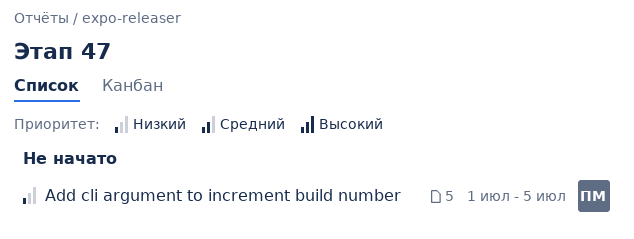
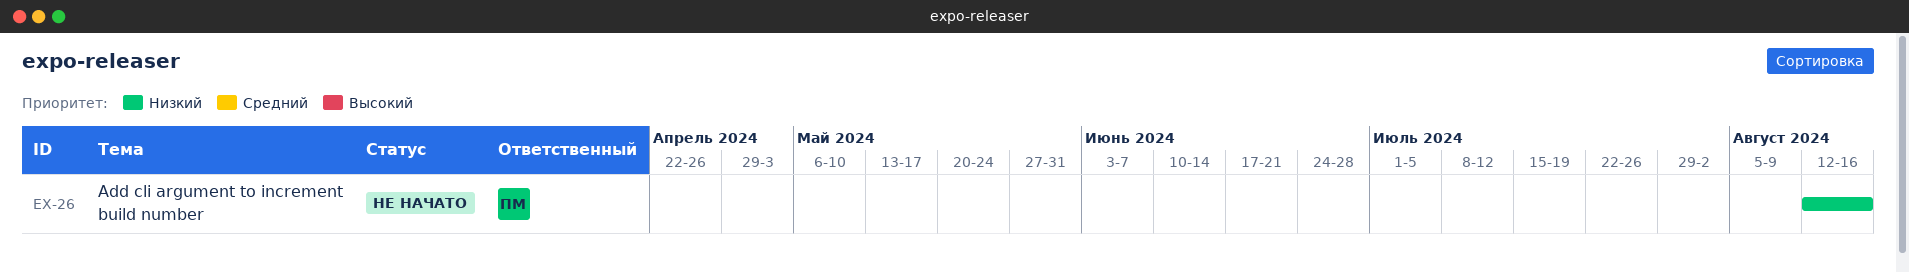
Add cli argument to increment build number, start: Jul 1 -> Aug 12
Add cli argument to increment build number, due: Jul 5 -> Aug 16

